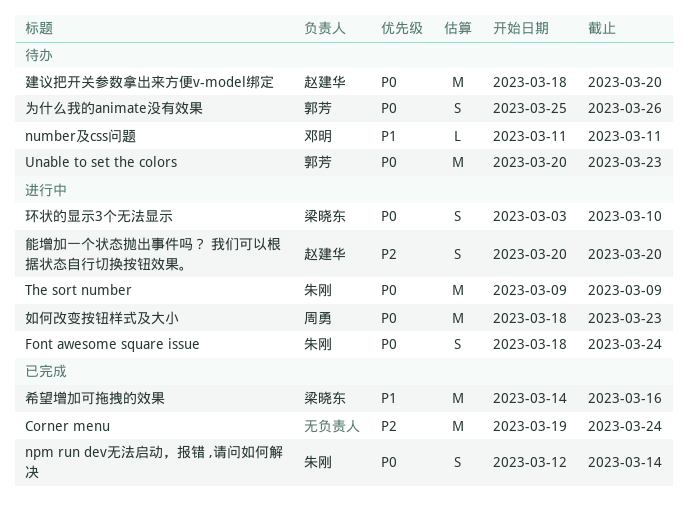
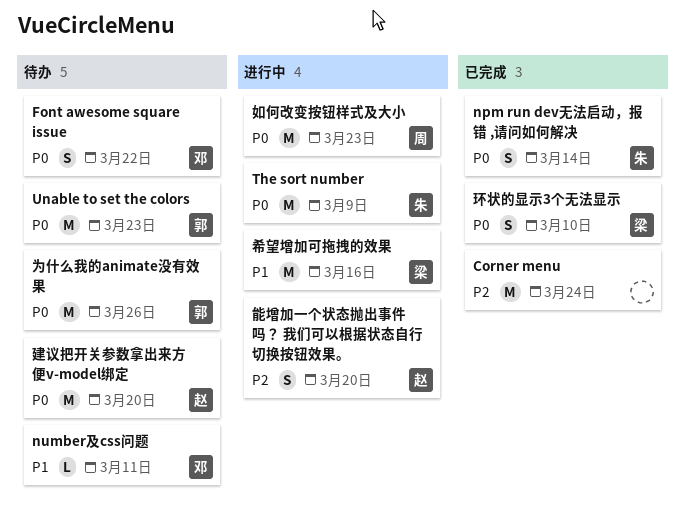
Font awesome square issue, status: 进行中 -> 待办
Font awesome square issue, owner: 朱刚 -> 邓明
Font awesome square issue, due: Mar 24 -> Mar 22
为什么我的animate没有效果, estimate: S -> M
希望增加可拖拽的效果, status: 已完成 -> 进行中
环状的显示3个无法显示, status: 进行中 -> 已完成

